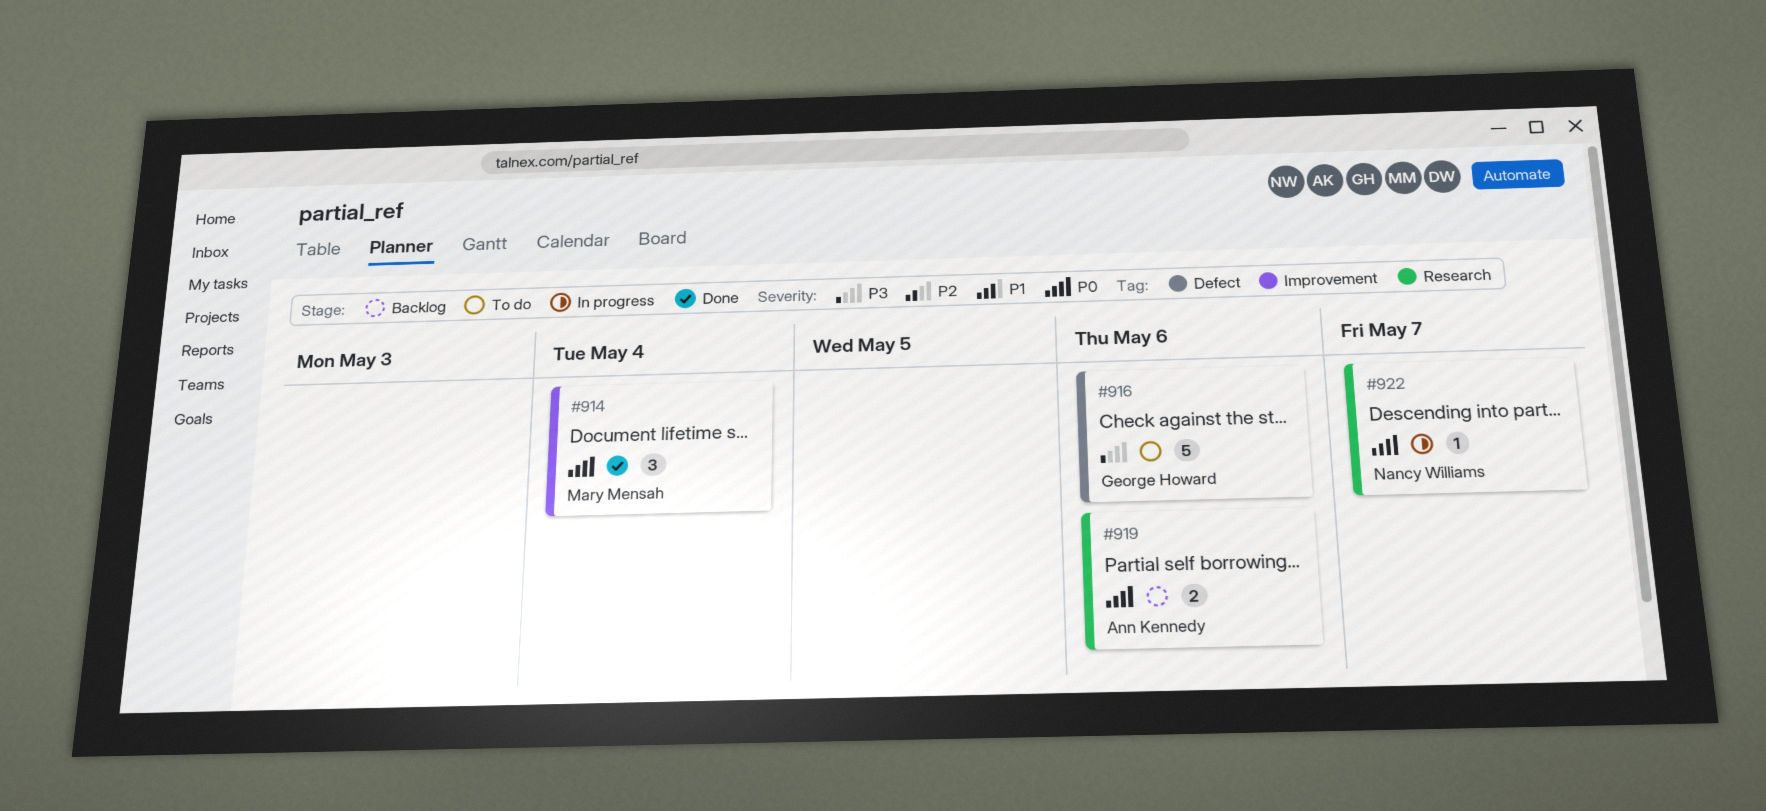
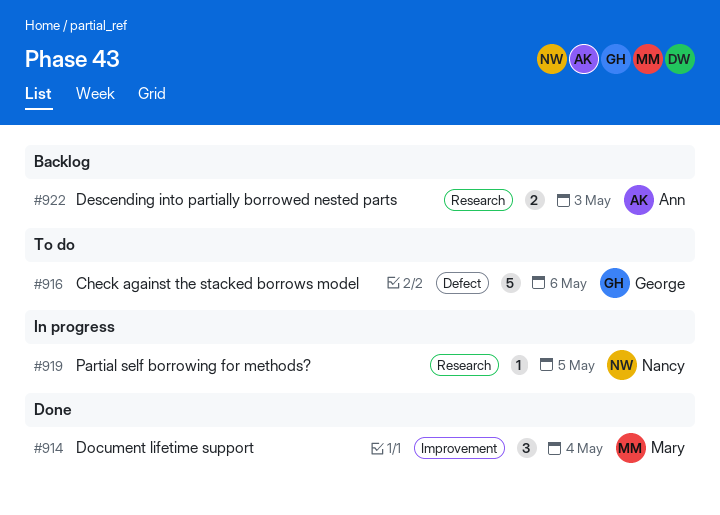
#919, status: Backlog -> In progress
#919, owner: Ann Kennedy -> Nancy Williams
#919, estimate: 2 -> 1
#919, due: May 6 -> May 5
#922, status: In progress -> Backlog
#922, owner: Nancy Williams -> Ann Kennedy
#922, estimate: 1 -> 2
#922, due: May 7 -> May 3

